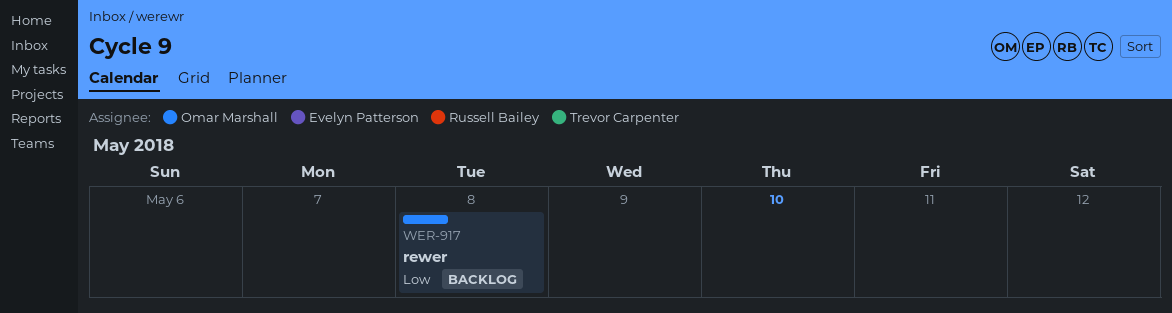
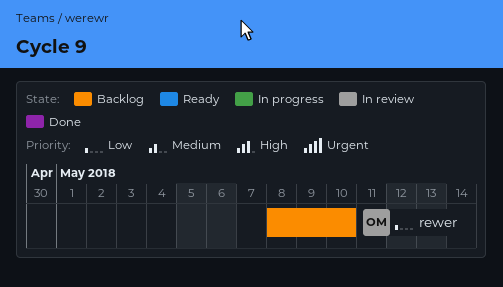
rewer, due: May 8 -> May 10

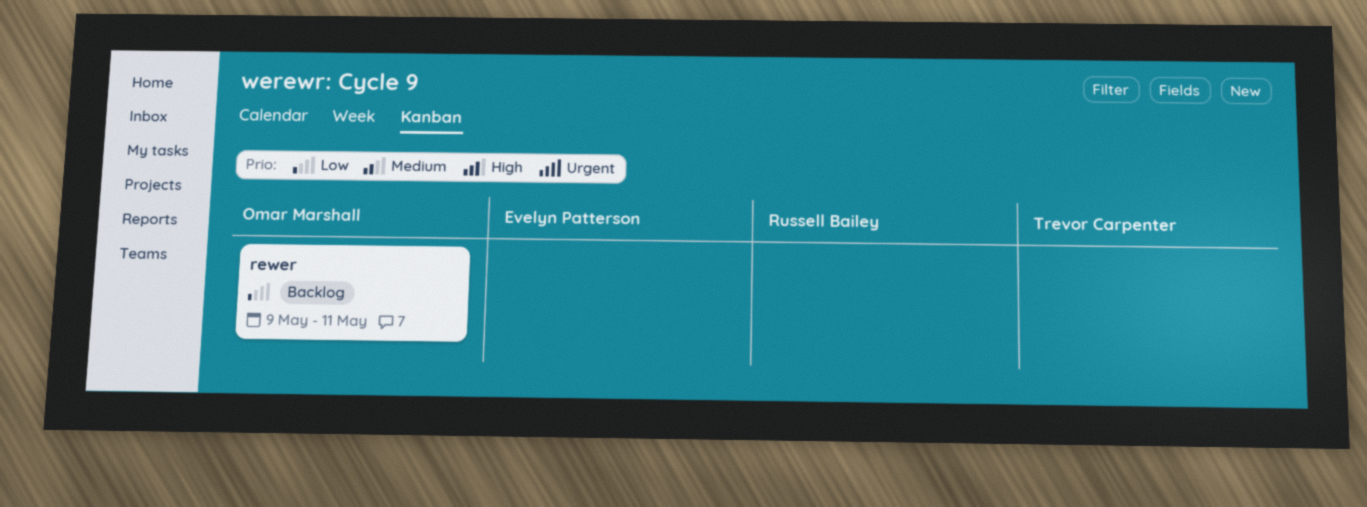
rewer, start: May 8 -> May 9
rewer, due: May 10 -> May 11

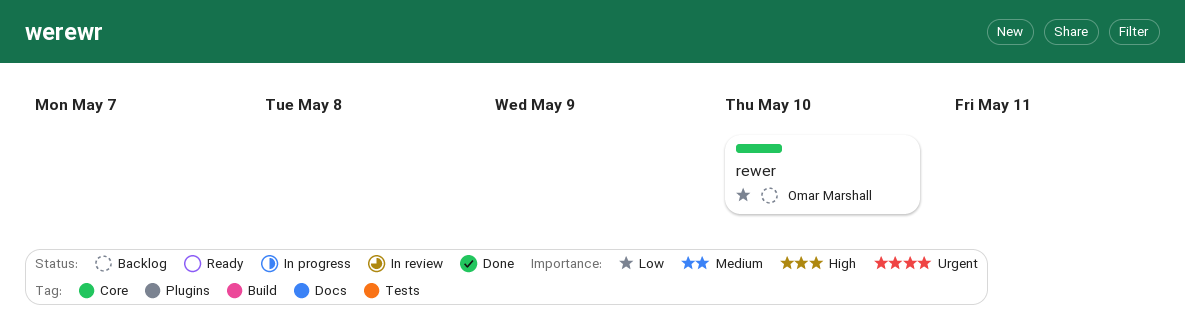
rewer, due: May 11 -> May 10

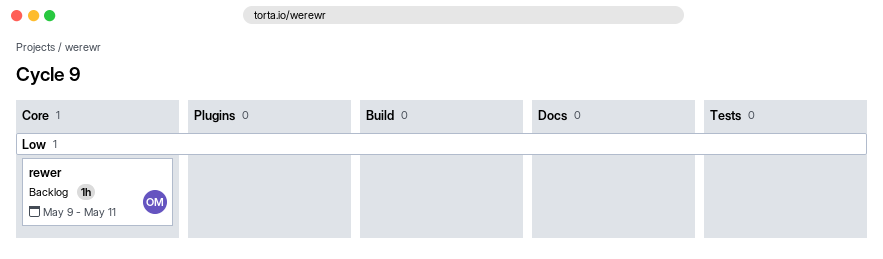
rewer, due: May 10 -> May 11

